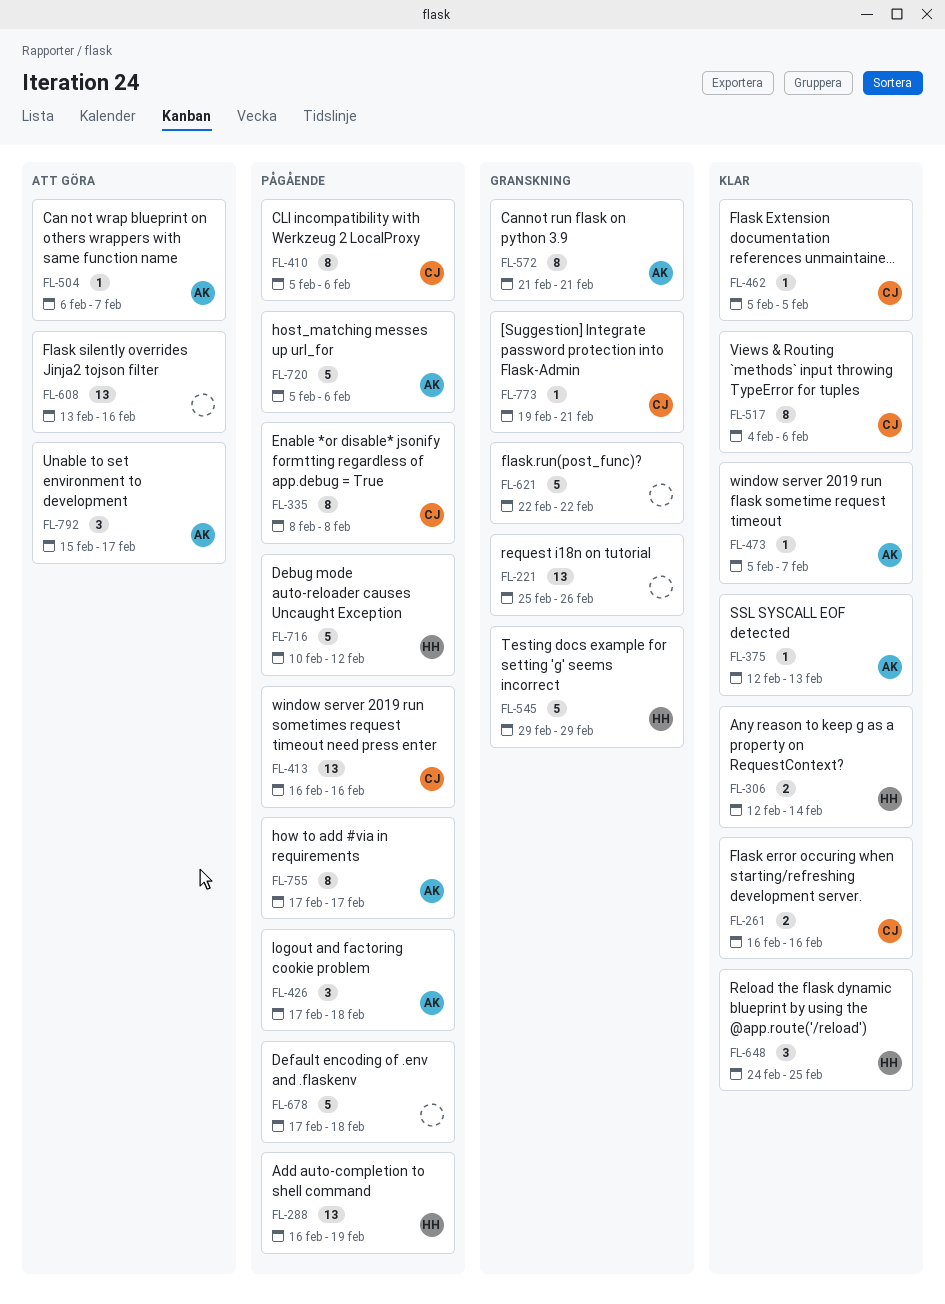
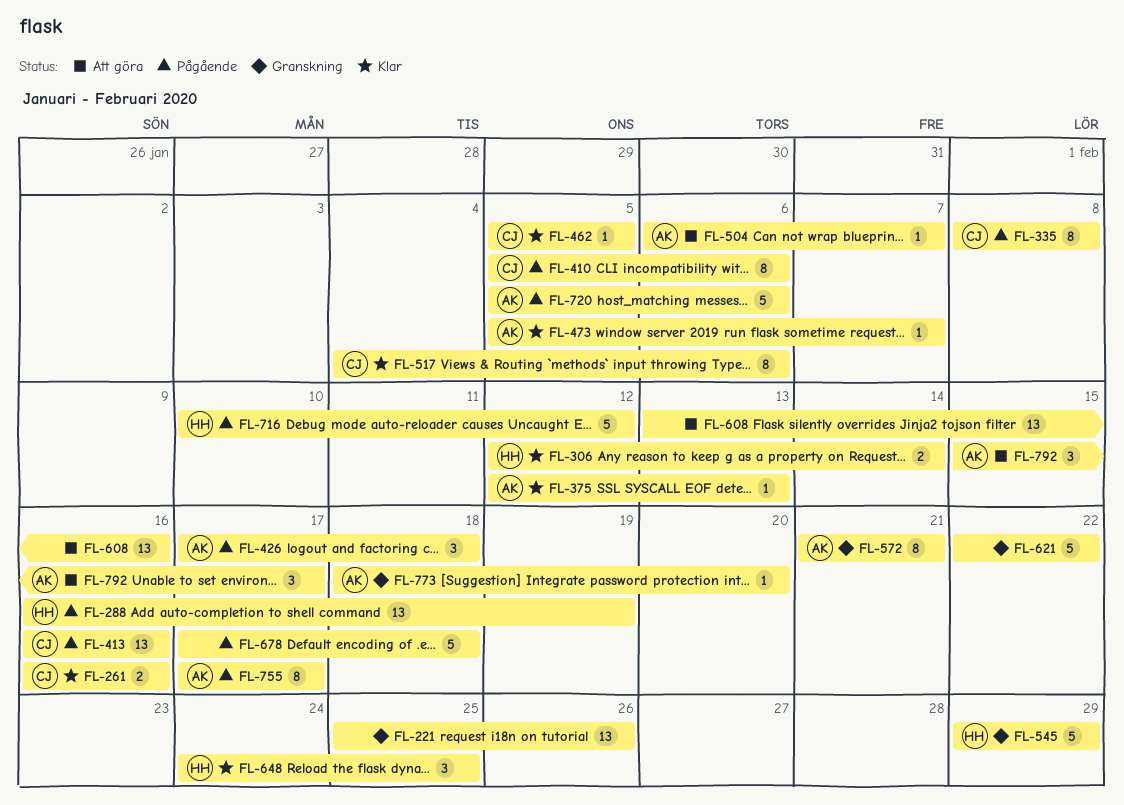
FL-773, owner: CJ -> AK
FL-773, start: Feb 19 -> Feb 18
FL-773, due: Feb 21 -> Feb 20

